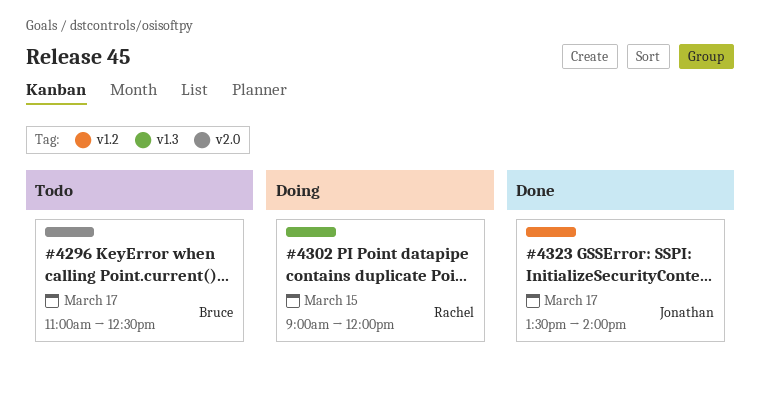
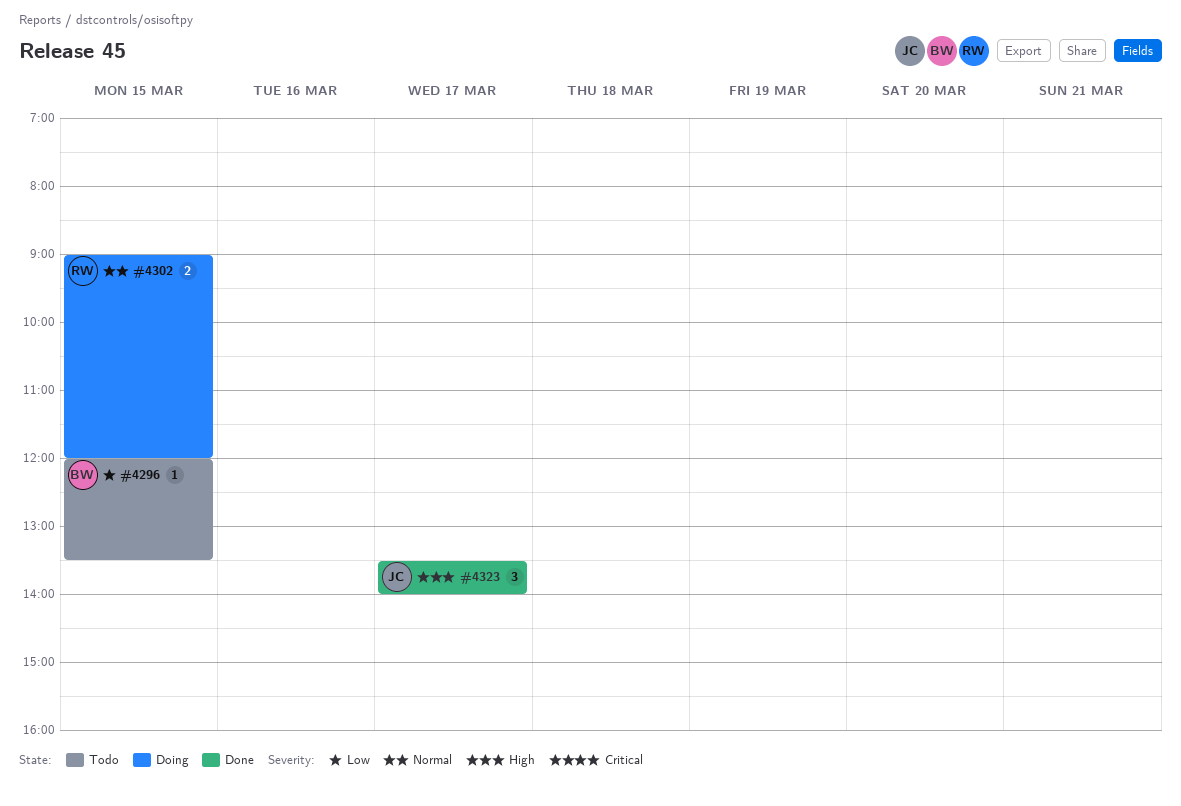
#4296, day: Mar 17 -> Mar 15
#4296, begins: 11:00 -> 12:00
#4296, ends: 12:30 -> 13:30

